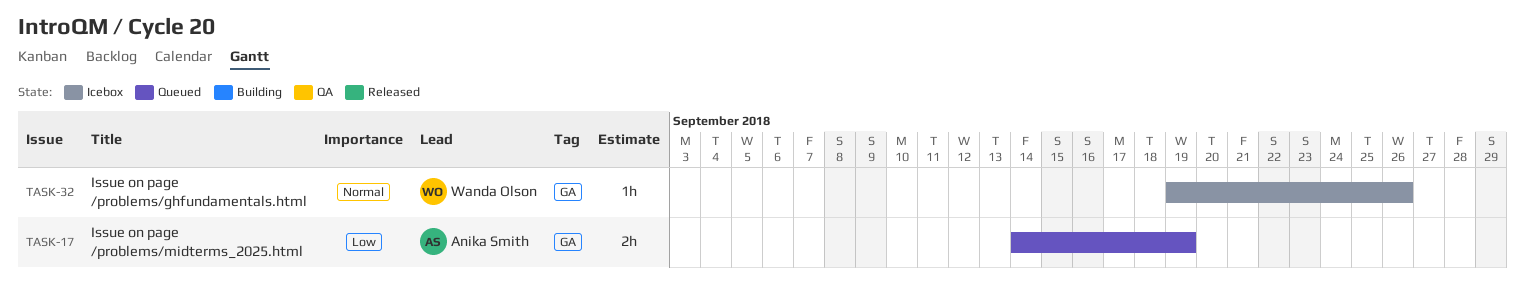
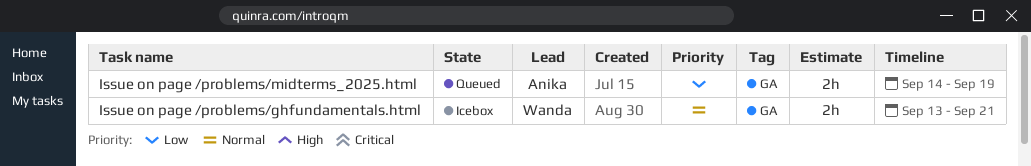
Issue on page /problems/ghfundamentals.html, estimate: 1h -> 2h
Issue on page /problems/ghfundamentals.html, start: Sep 19 -> Sep 13
Issue on page /problems/ghfundamentals.html, due: Sep 26 -> Sep 21

